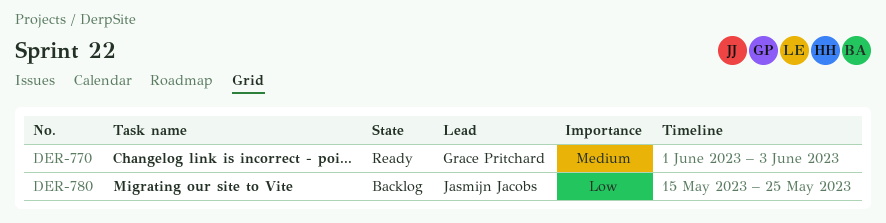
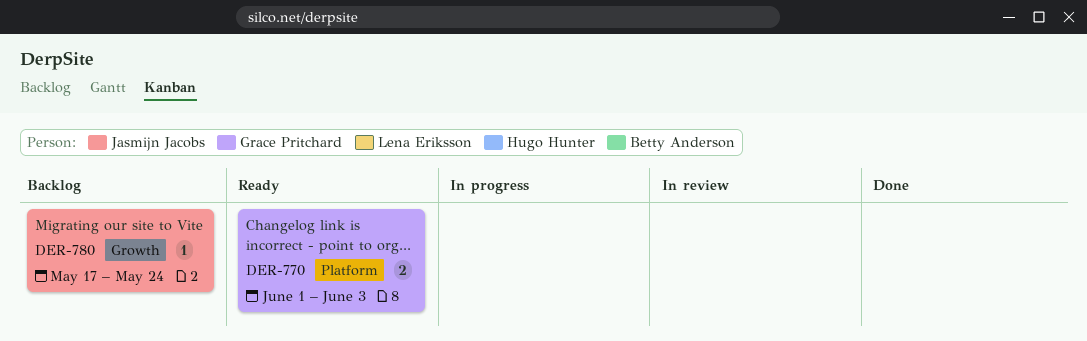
DER-780, start: May 15 -> May 17
DER-780, due: May 25 -> May 24

